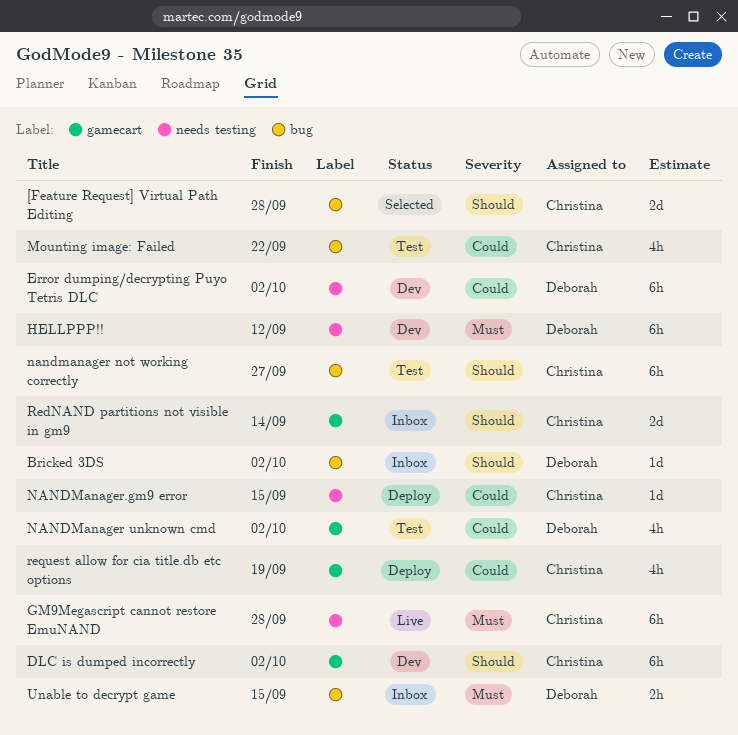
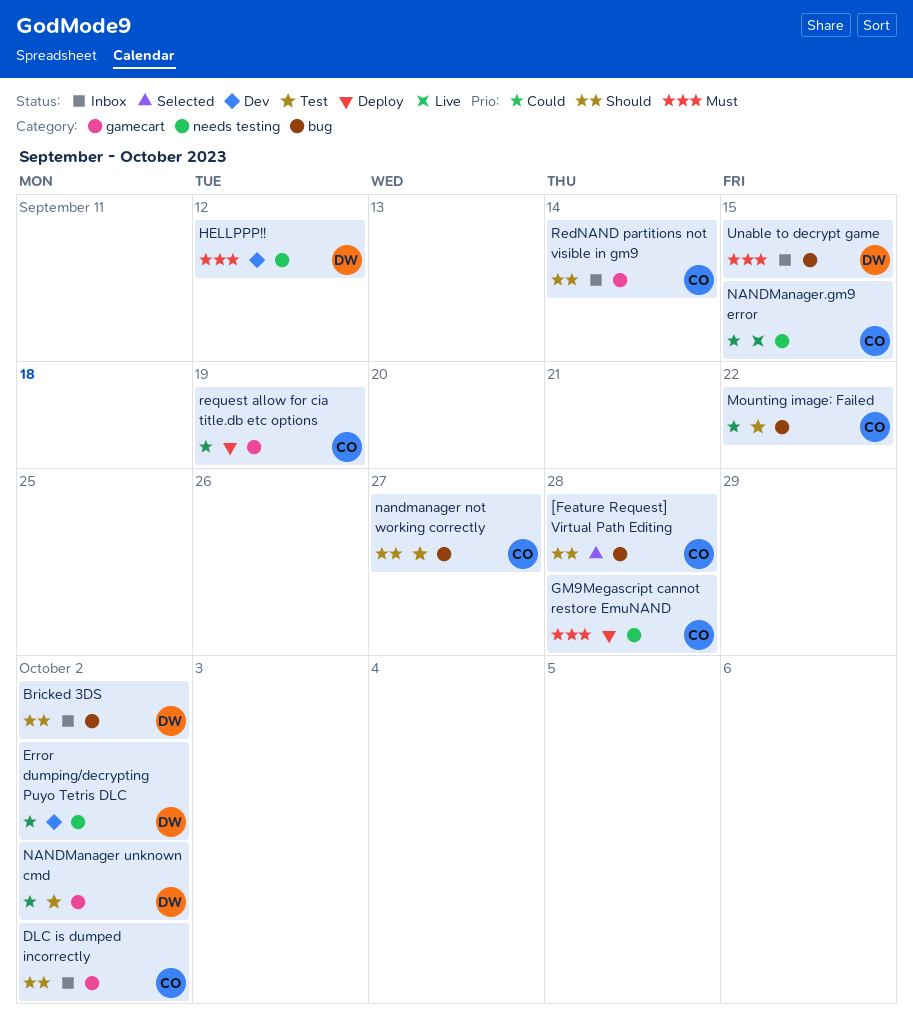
DLC is dumped incorrectly, status: Dev -> Inbox
GM9Megascript cannot restore EmuNAND, status: Live -> Deploy
NANDManager.gm9 error, status: Deploy -> Live

